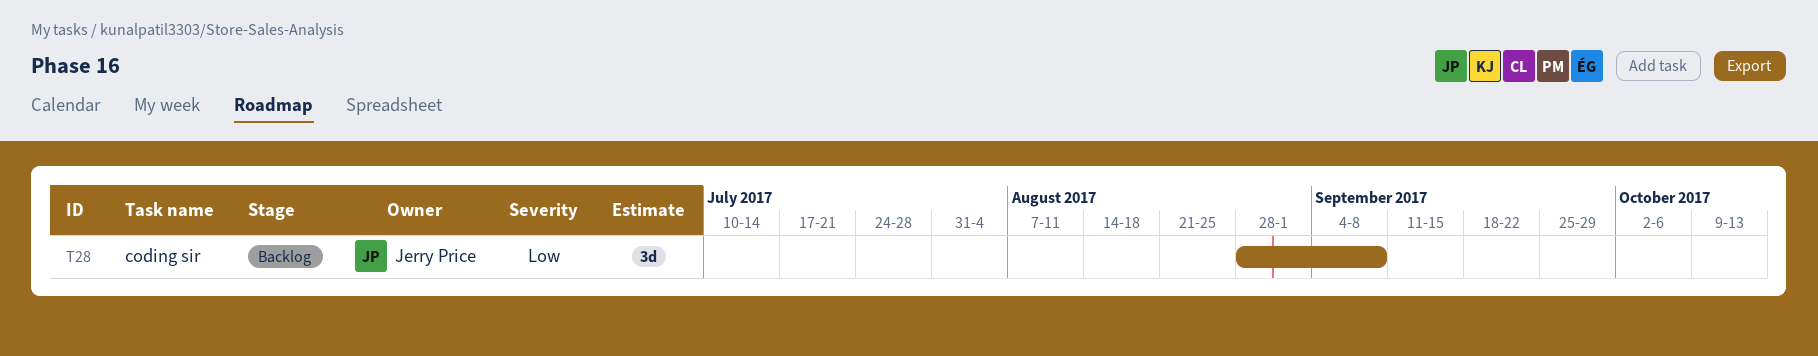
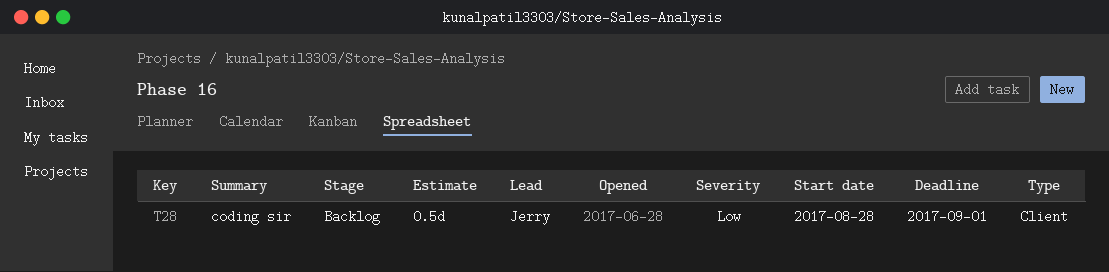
T28, estimate: 3d -> 0.5d
T28, due: Sep 8 -> Sep 1

